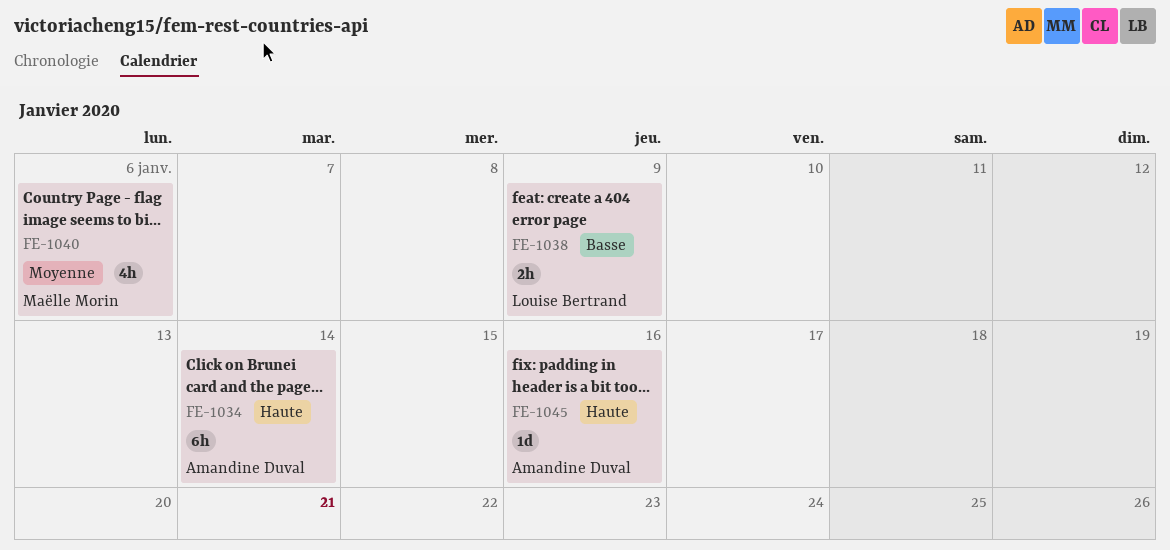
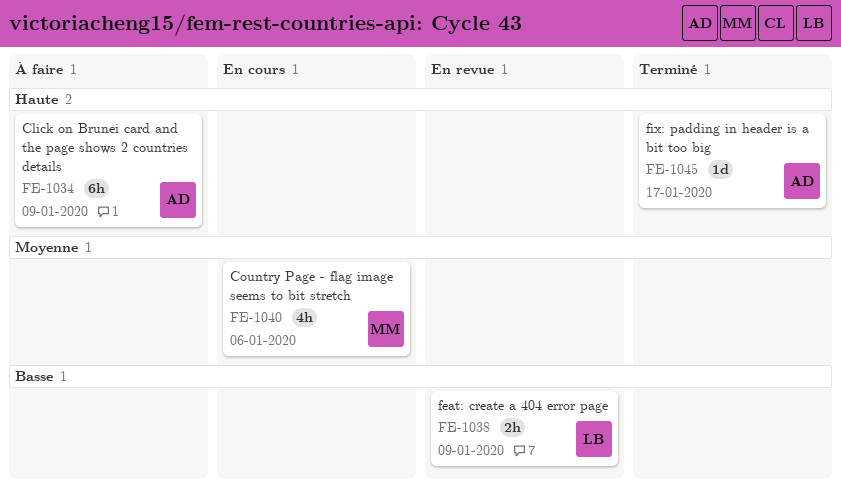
FE-1034, due: Jan 14 -> Jan 9
FE-1045, due: Jan 16 -> Jan 17

